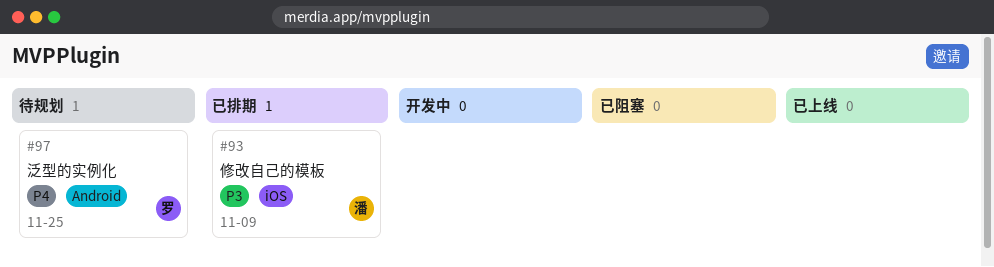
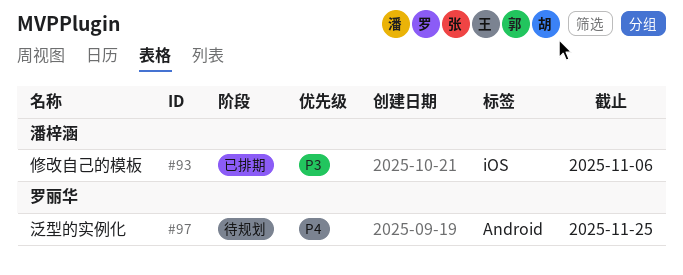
#93, due: Nov 9 -> Nov 6

